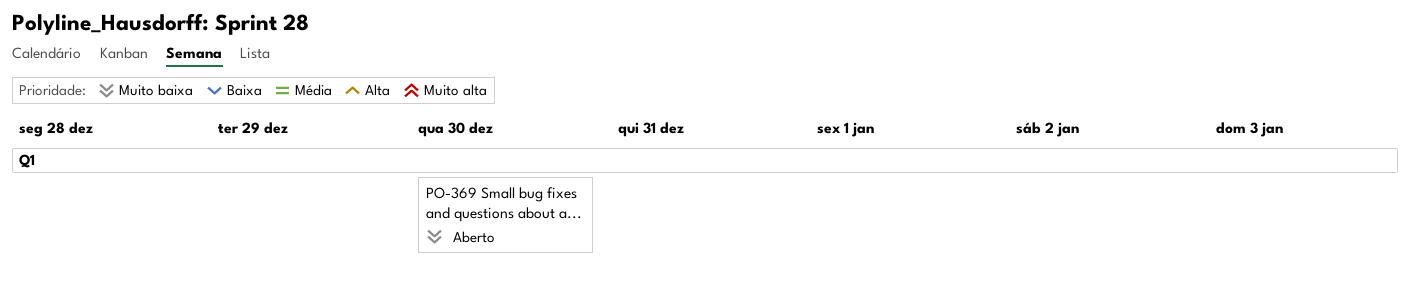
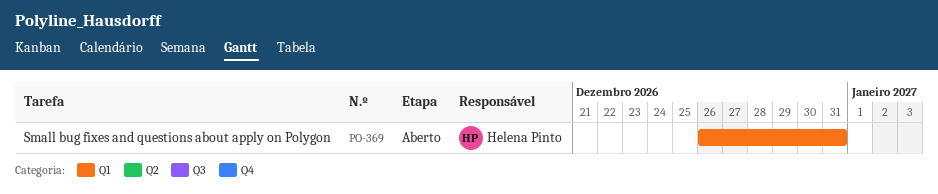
PO-369, due: Dec 30 -> Dec 31

